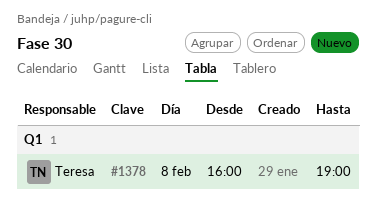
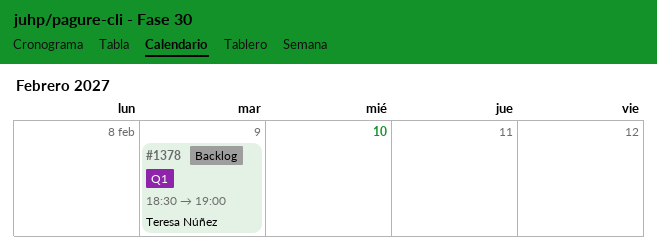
#1378, day: Feb 8 -> Feb 9
#1378, begins: 16:00 -> 18:30

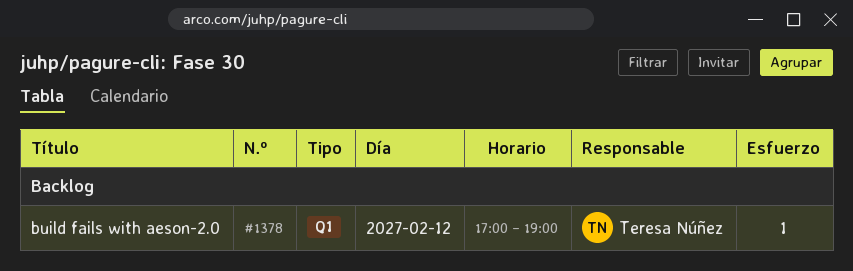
#1378, day: Feb 9 -> Feb 12
#1378, begins: 18:30 -> 17:00

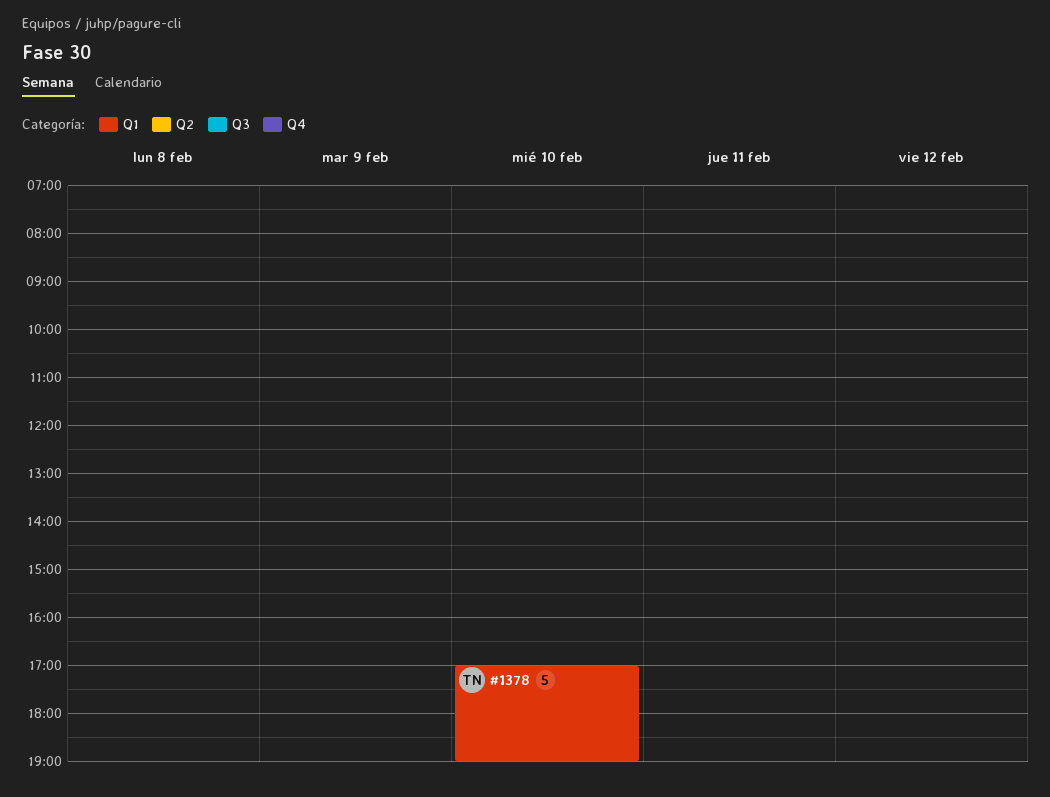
#1378, estimate: 1 -> 5
#1378, day: Feb 12 -> Feb 10

